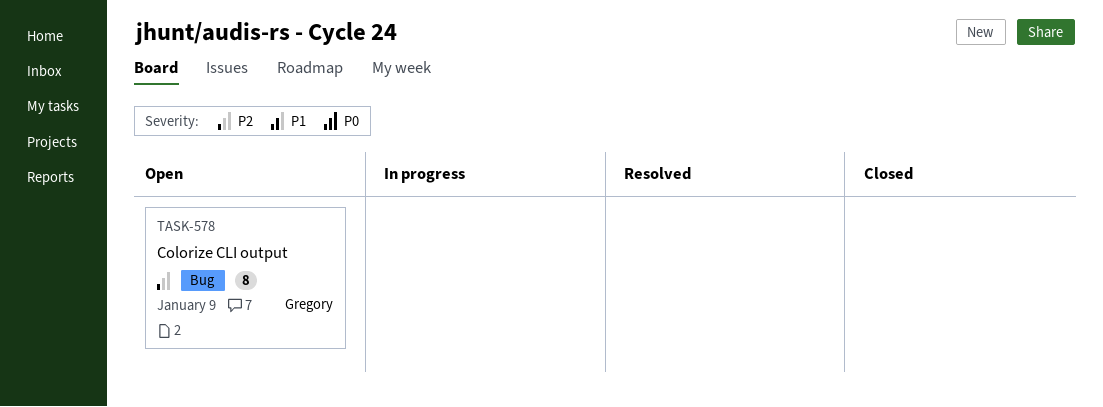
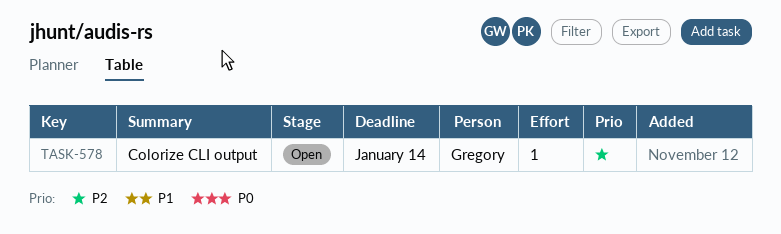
TASK-578, estimate: 8 -> 1
TASK-578, due: Jan 9 -> Jan 14

